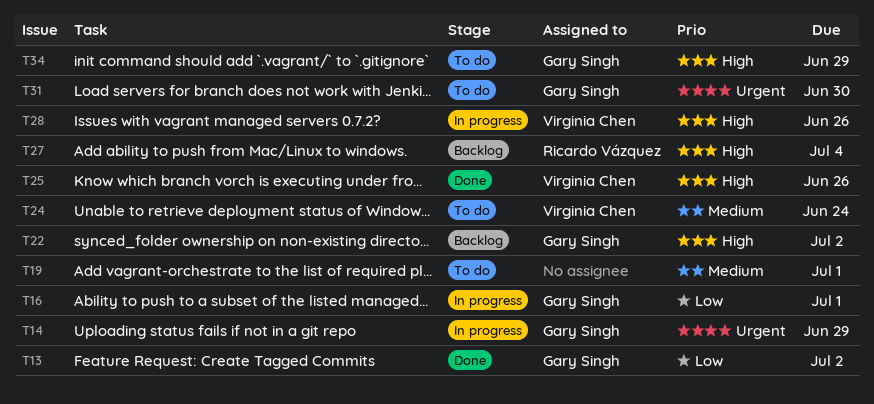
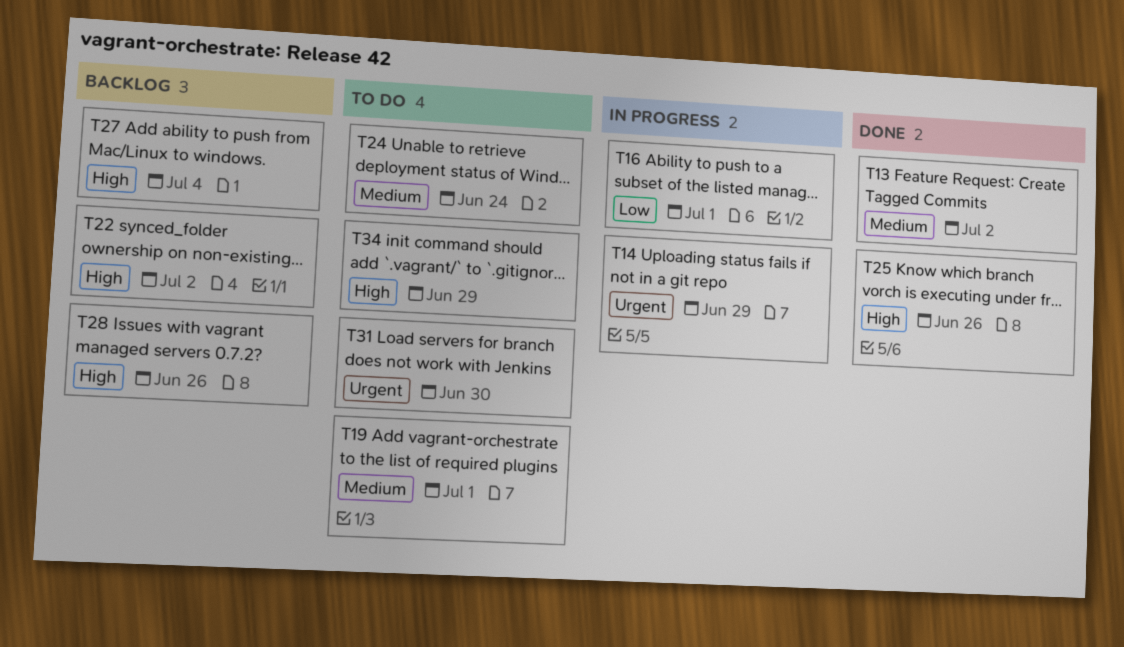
T13, priority: Low -> Medium
T28, status: In progress -> Backlog

